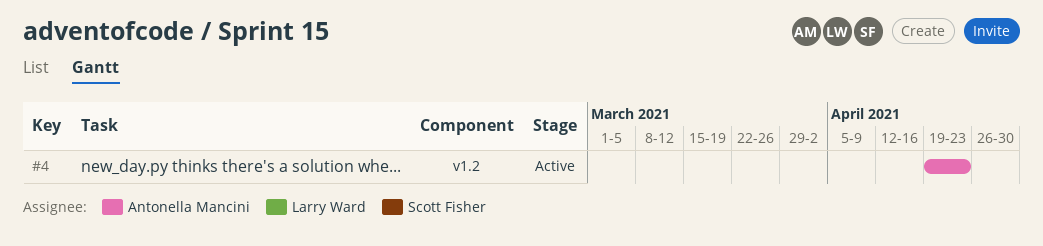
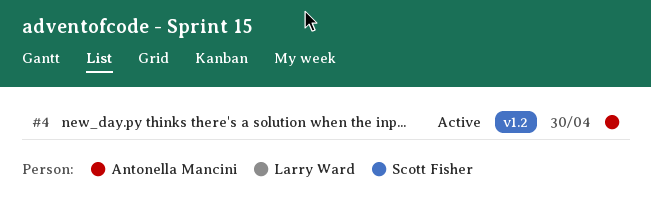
#4, due: Apr 23 -> Apr 30

